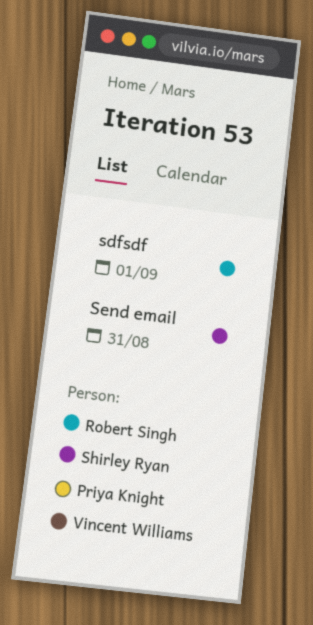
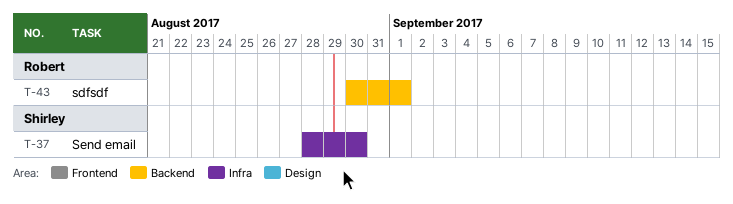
Send email, due: Aug 31 -> Aug 30

